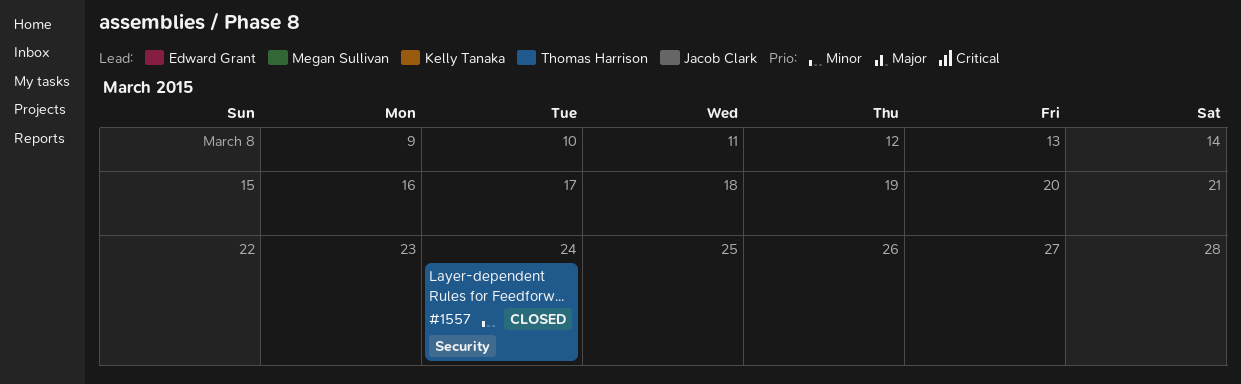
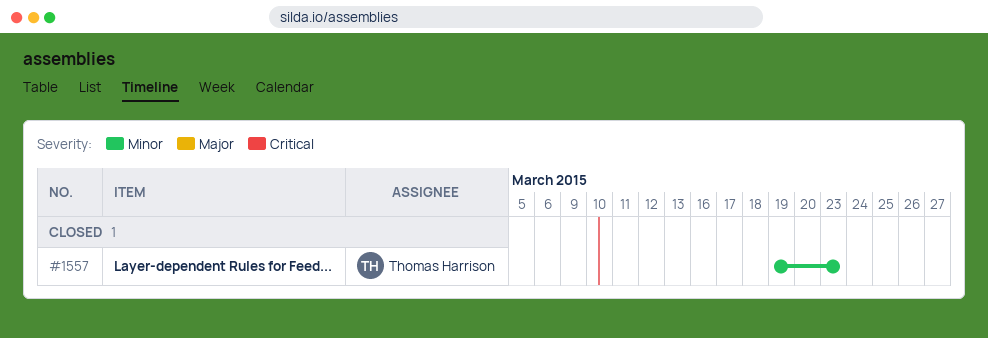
#1557, due: Mar 24 -> Mar 23

